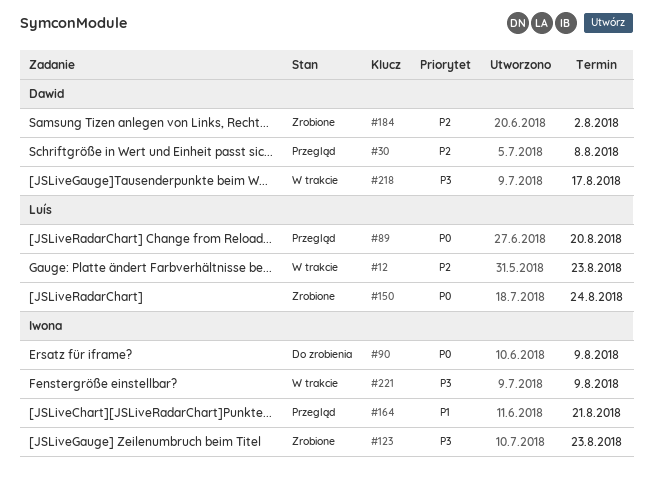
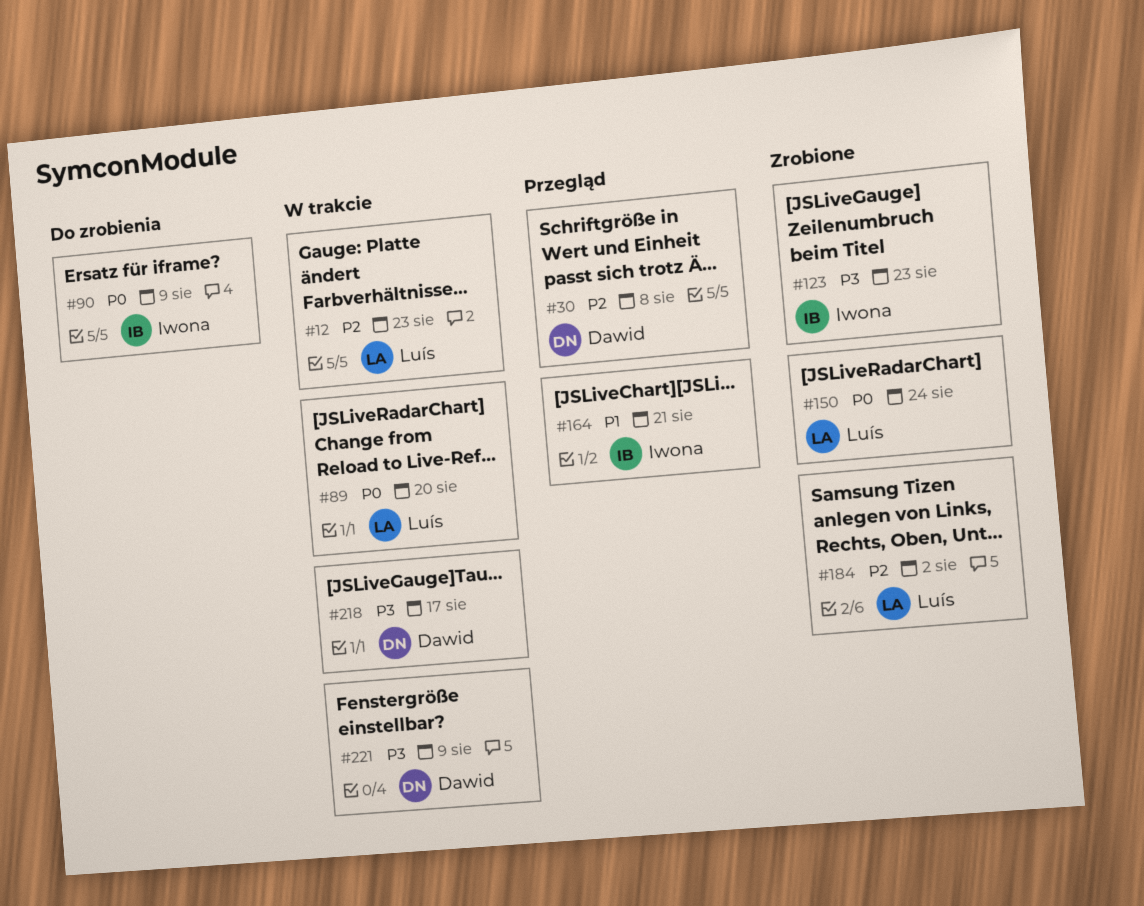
#89, status: Przegląd -> W trakcie
#184, owner: Dawid -> Luís
#221, owner: Iwona -> Dawid

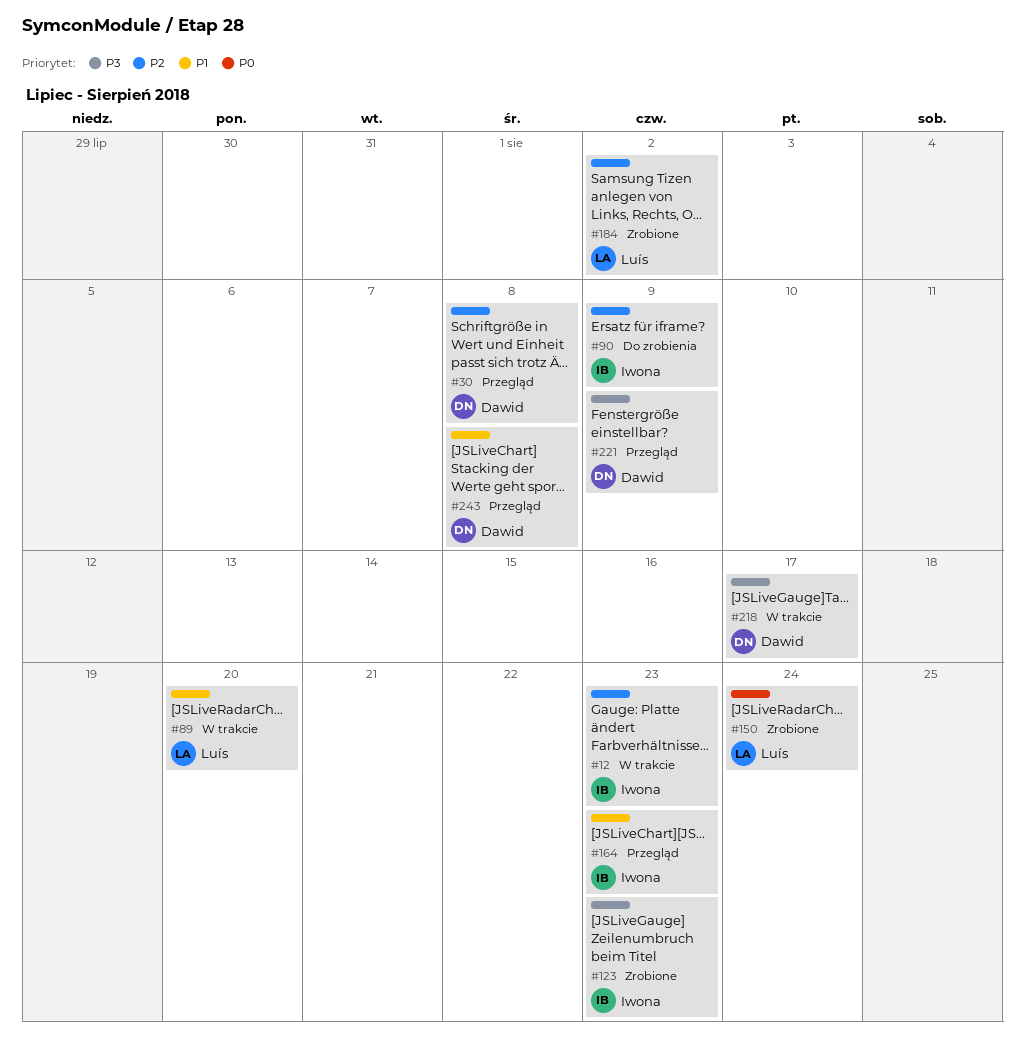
#12, owner: Luís -> Iwona
#89, priority: P0 -> P1
#90, priority: P0 -> P2
#164, due: Aug 21 -> Aug 23
#221, status: W trakcie -> Przegląd
#243: none -> present

